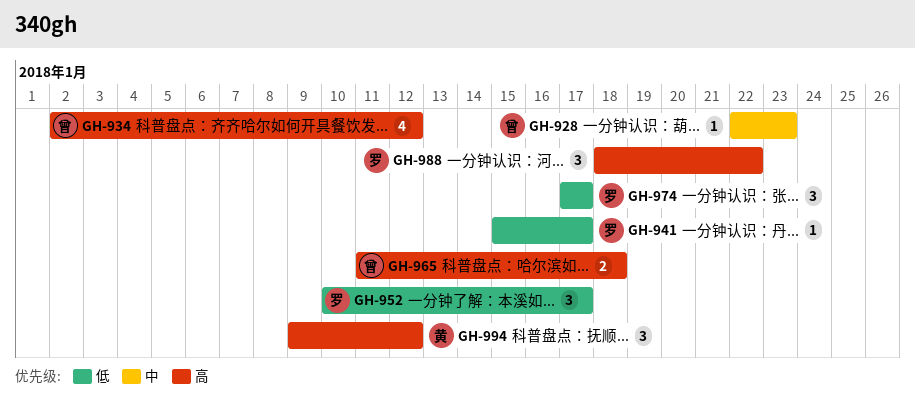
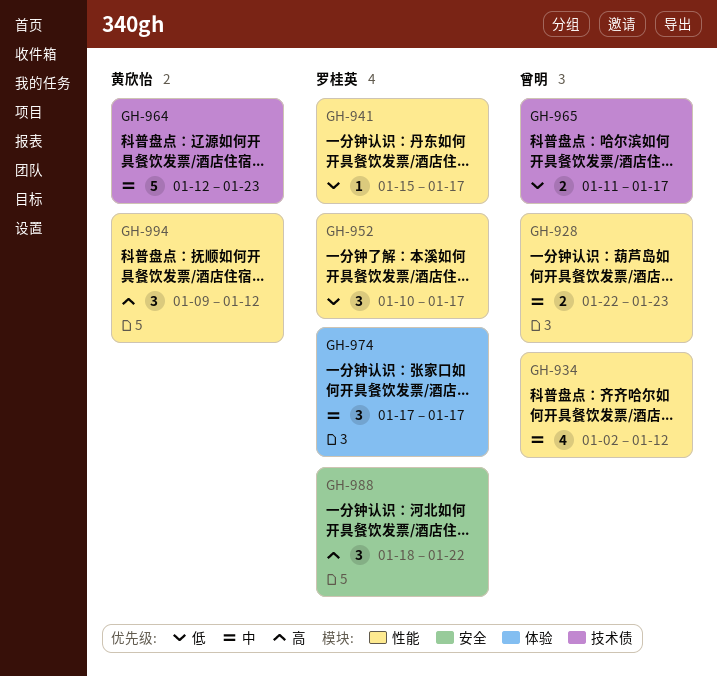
GH-928, estimate: 1 -> 2
GH-934, priority: 高 -> 中
GH-964: none -> present
GH-965, priority: 高 -> 低
GH-965, due: Jan 18 -> Jan 17
GH-974, priority: 低 -> 中

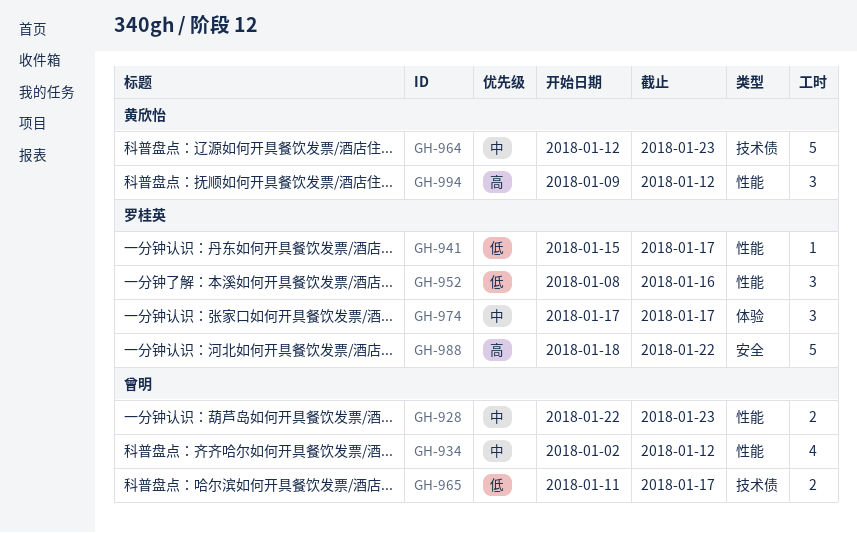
GH-952, start: Jan 10 -> Jan 8
GH-952, due: Jan 17 -> Jan 16
GH-988, estimate: 3 -> 5

